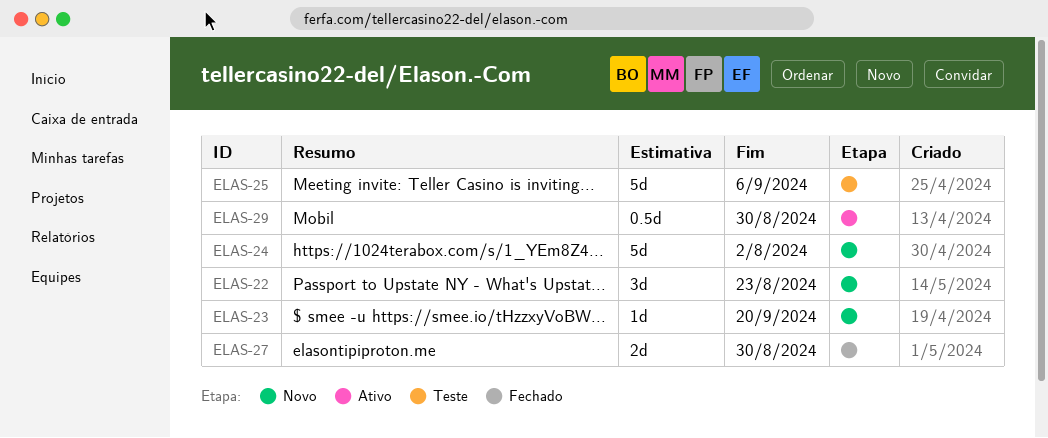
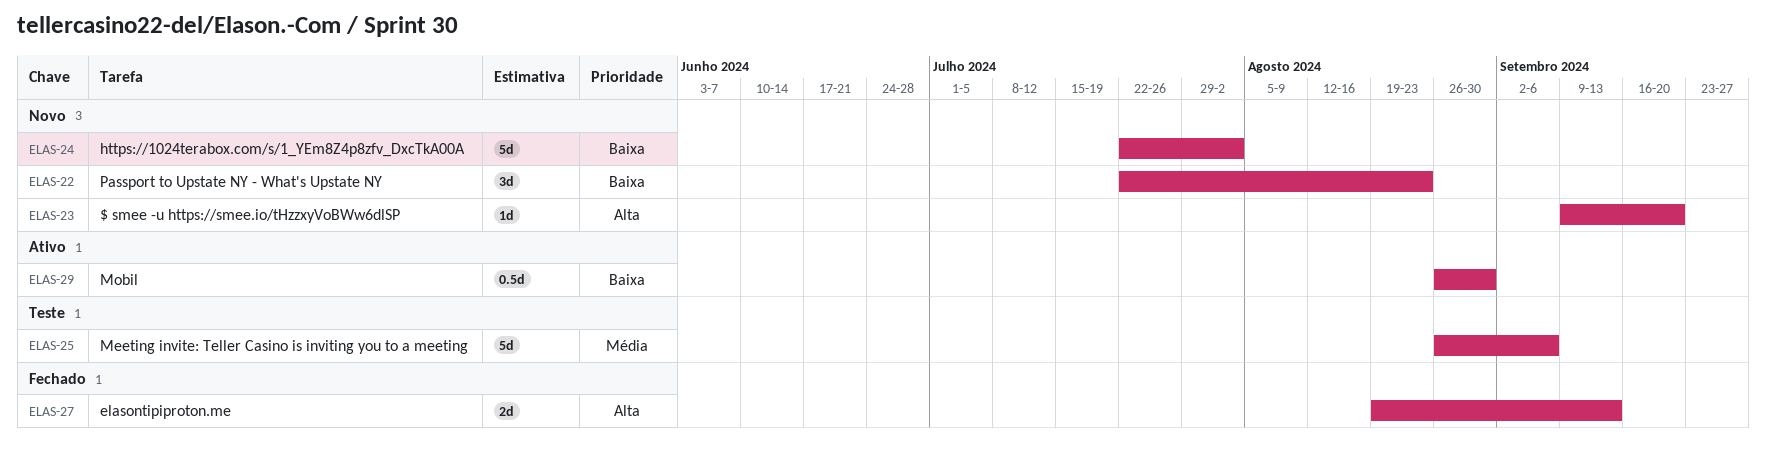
ELAS-27, due: Aug 30 -> Sep 13

